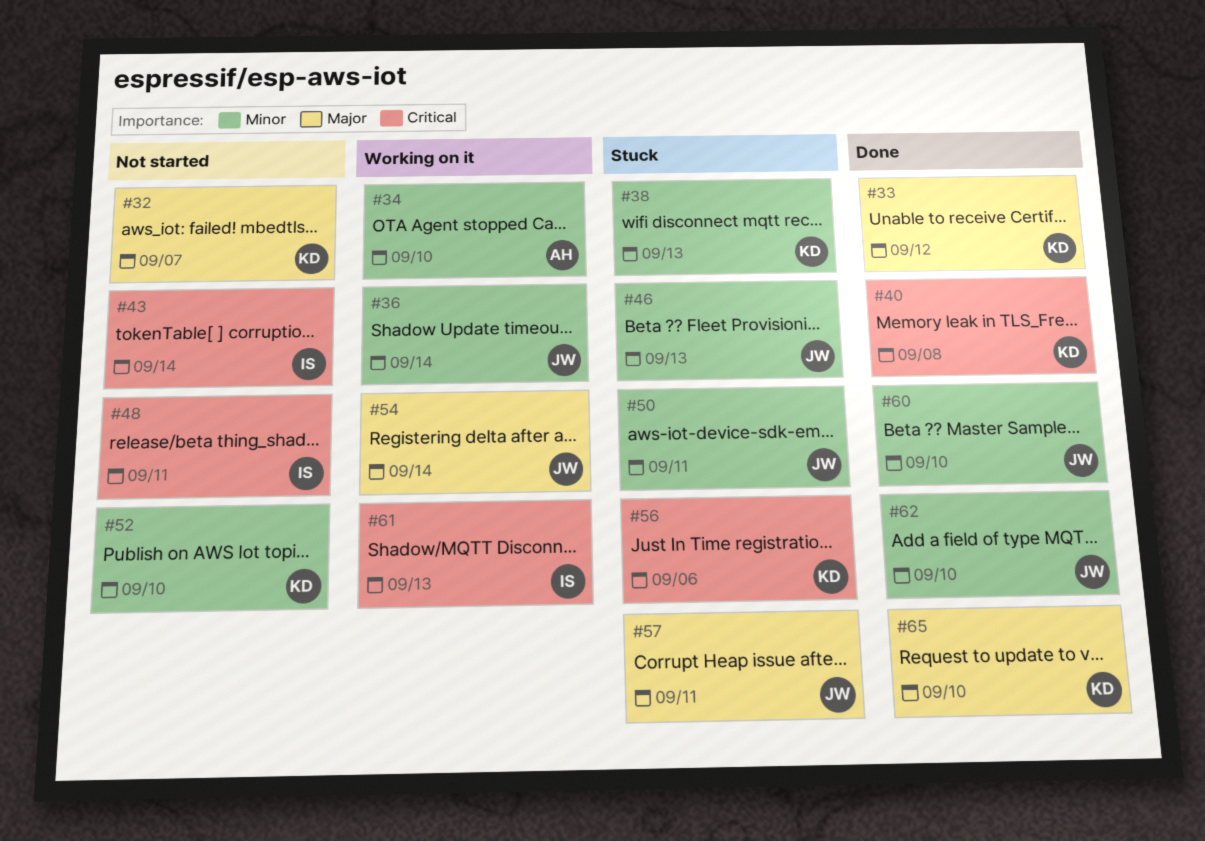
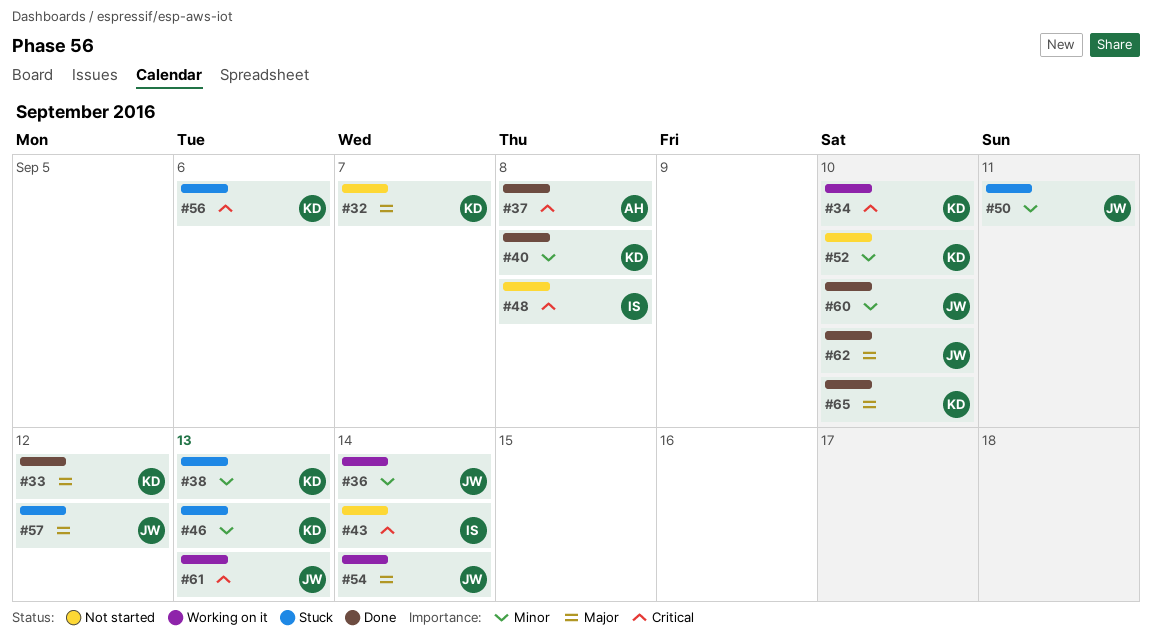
#34, owner: AH -> KD
#34, priority: Minor -> Critical
#37: none -> present
#40, priority: Critical -> Minor
#46, owner: JW -> KD
#48, due: Sep 11 -> Sep 8
#57, due: Sep 11 -> Sep 12
#61, owner: IS -> JW
#62, priority: Minor -> Major

